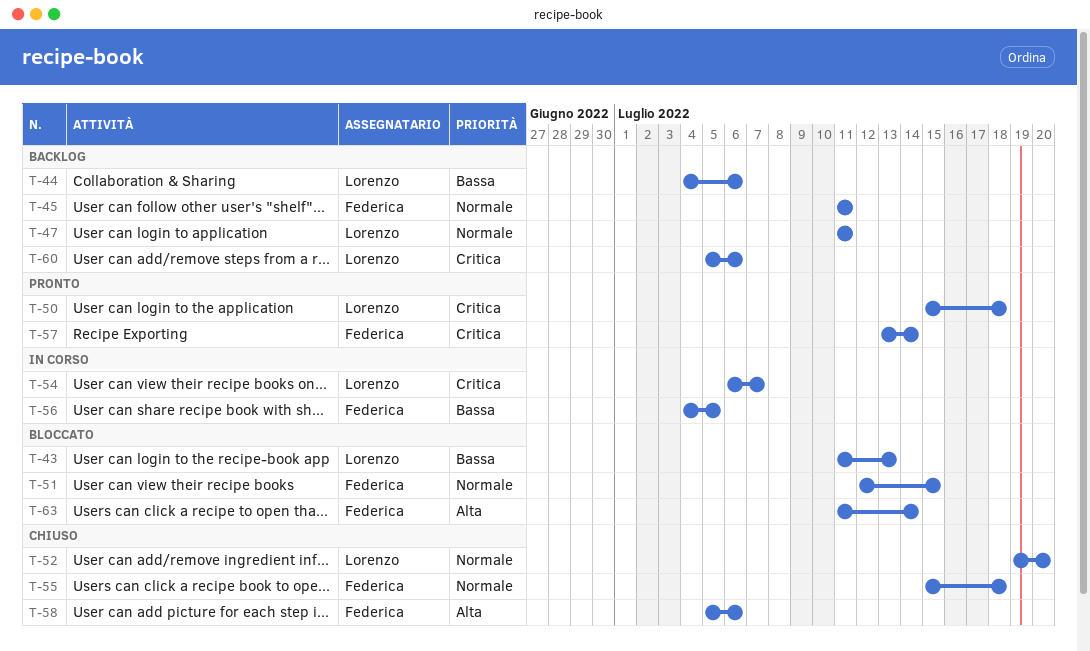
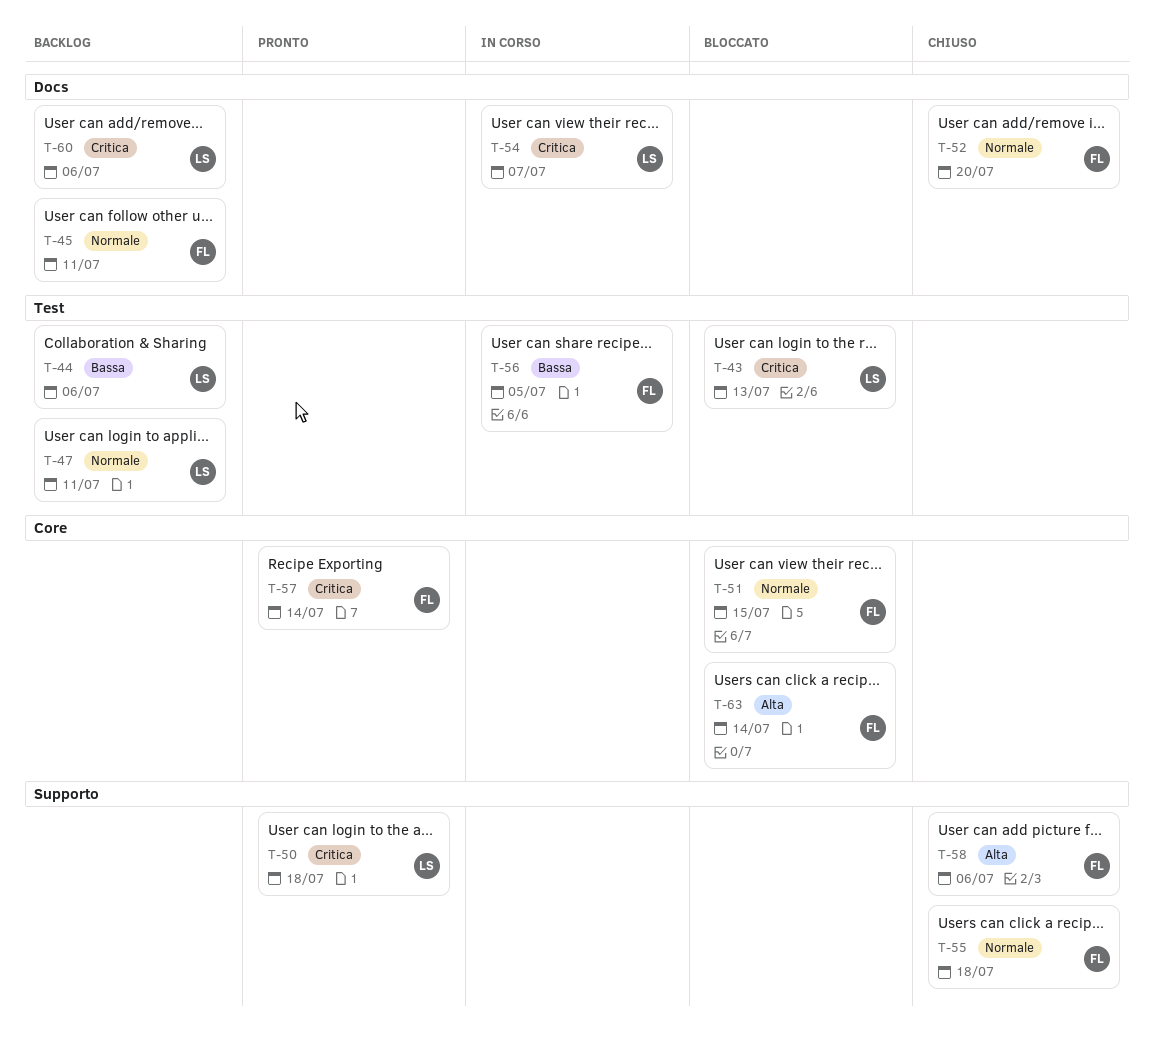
T-43, priority: Bassa -> Critica
T-52, owner: Lorenzo -> Federica

